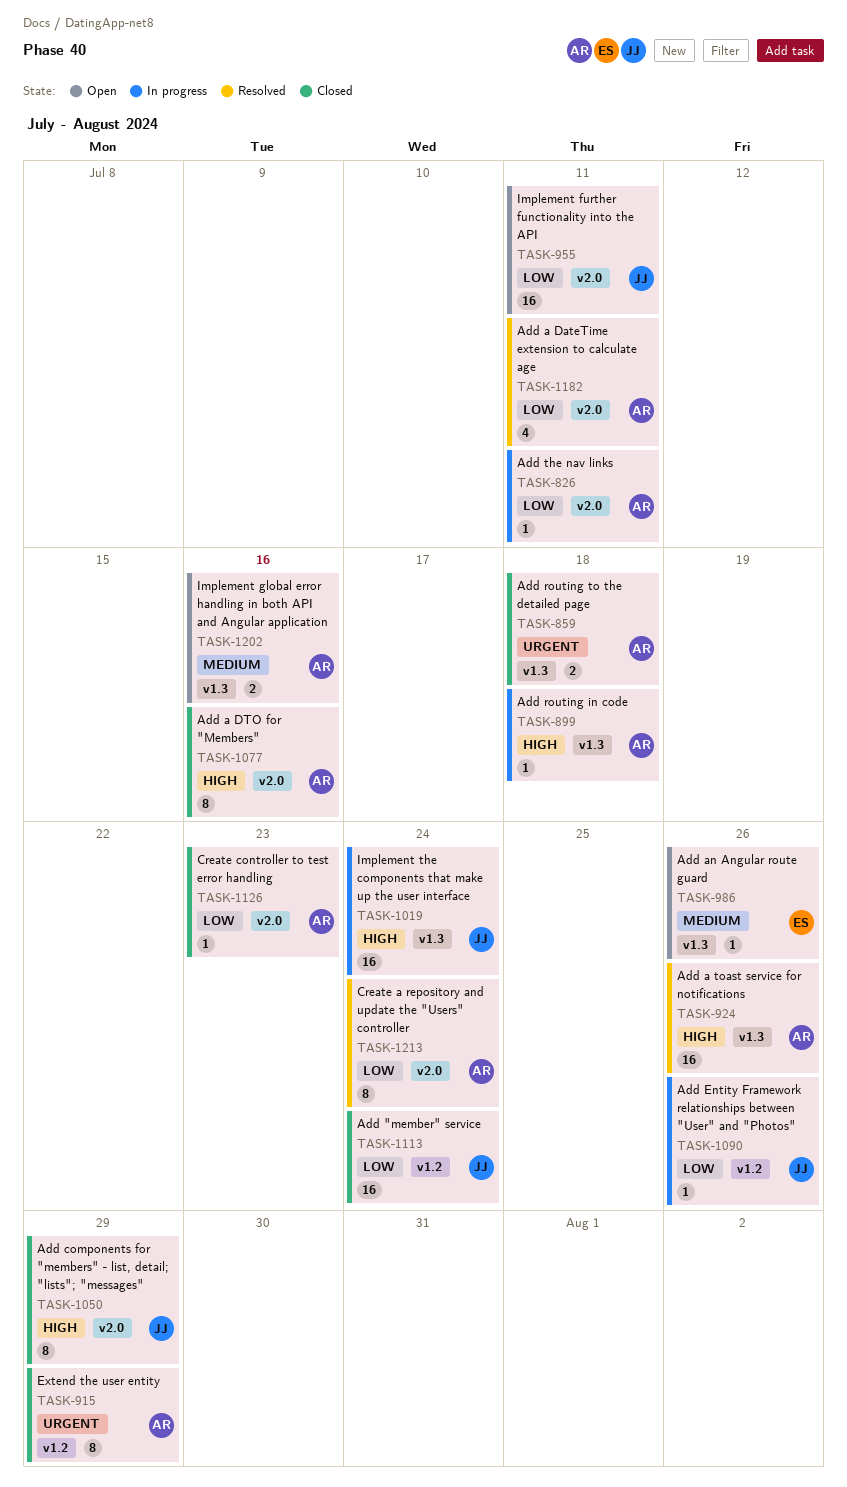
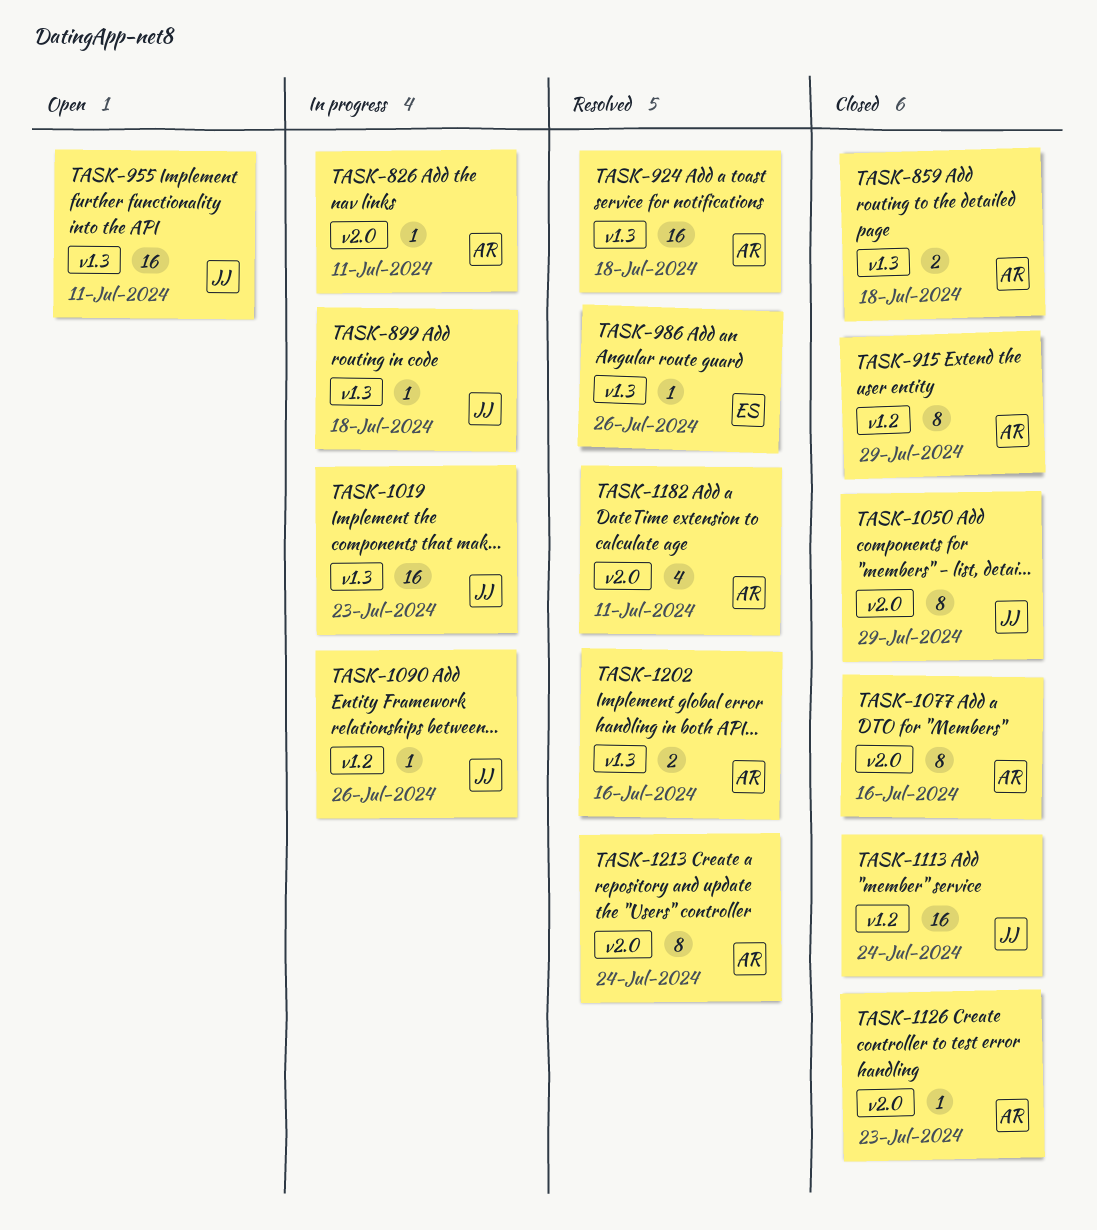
TASK-899, owner: AR -> JJ
TASK-924, due: Jul 26 -> Jul 18
TASK-955, label: v2.0 -> v1.3
TASK-986, status: Open -> Resolved
TASK-1019, due: Jul 24 -> Jul 23
TASK-1202, status: Open -> Resolved

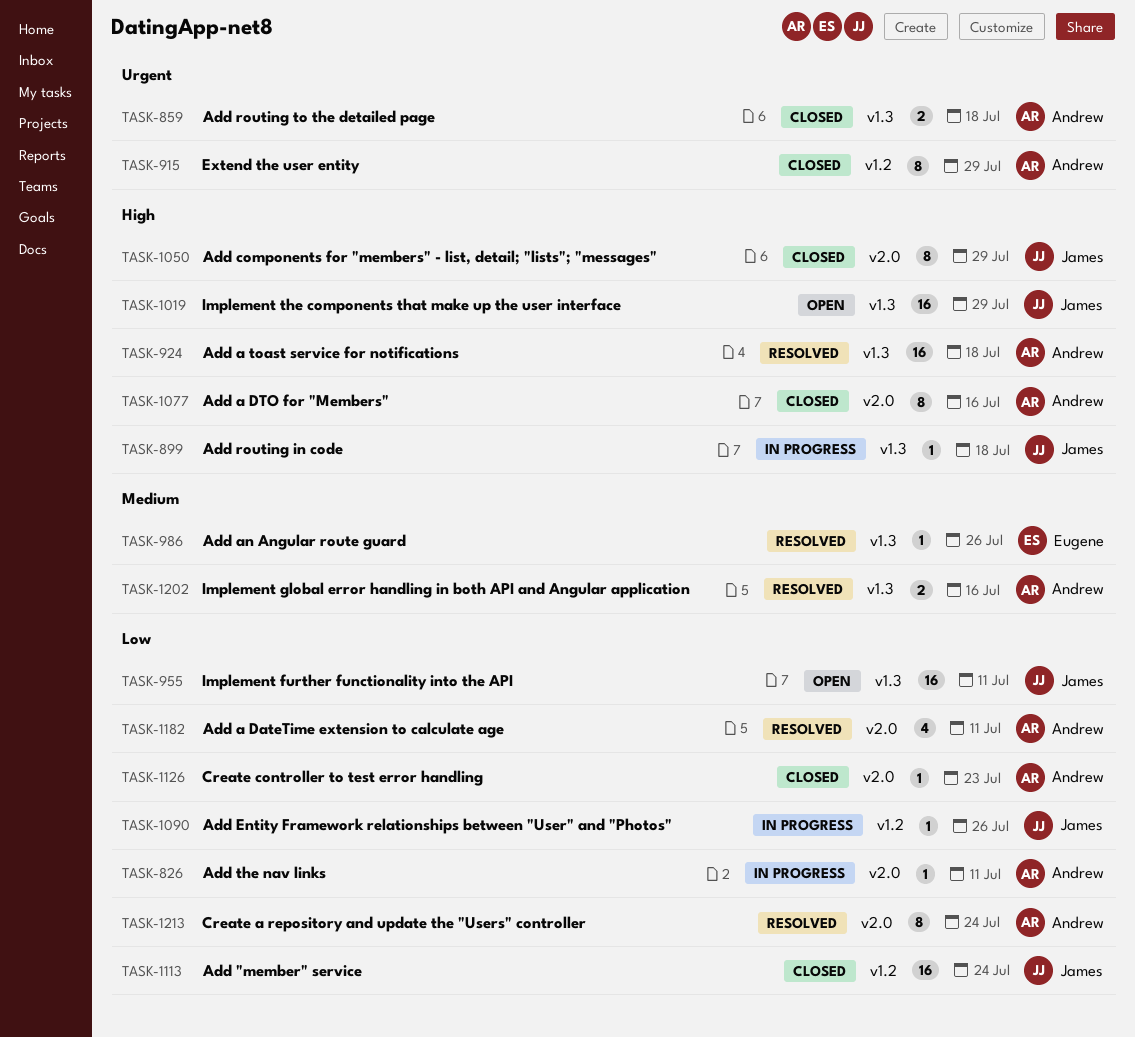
TASK-1019, status: In progress -> Open
TASK-1019, due: Jul 23 -> Jul 29

